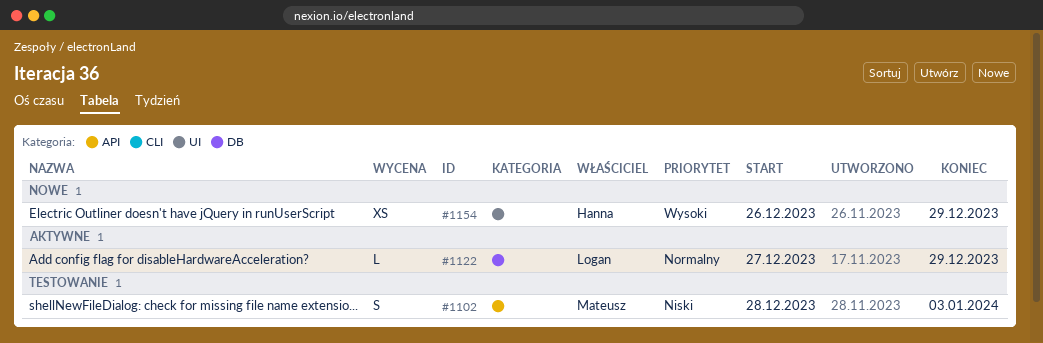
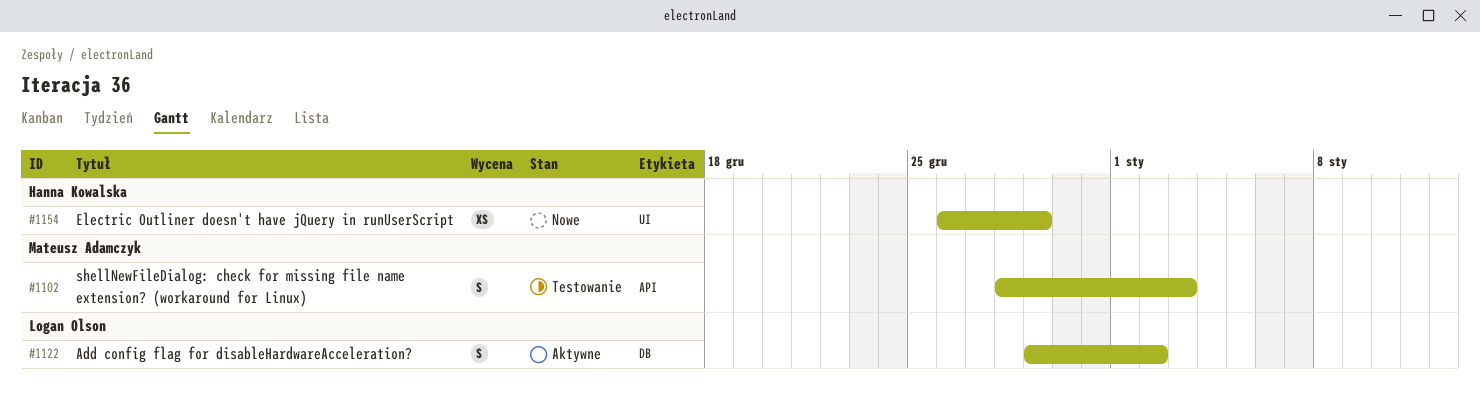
#1122, estimate: L -> S
#1122, start: Dec 27 -> Dec 29
#1122, due: Dec 29 -> Jan 2

